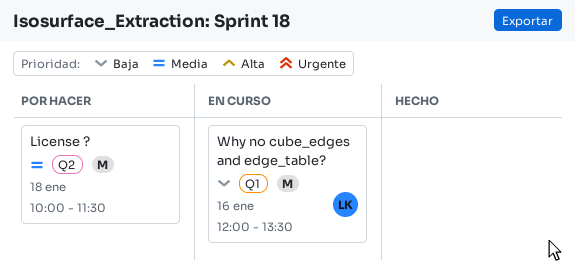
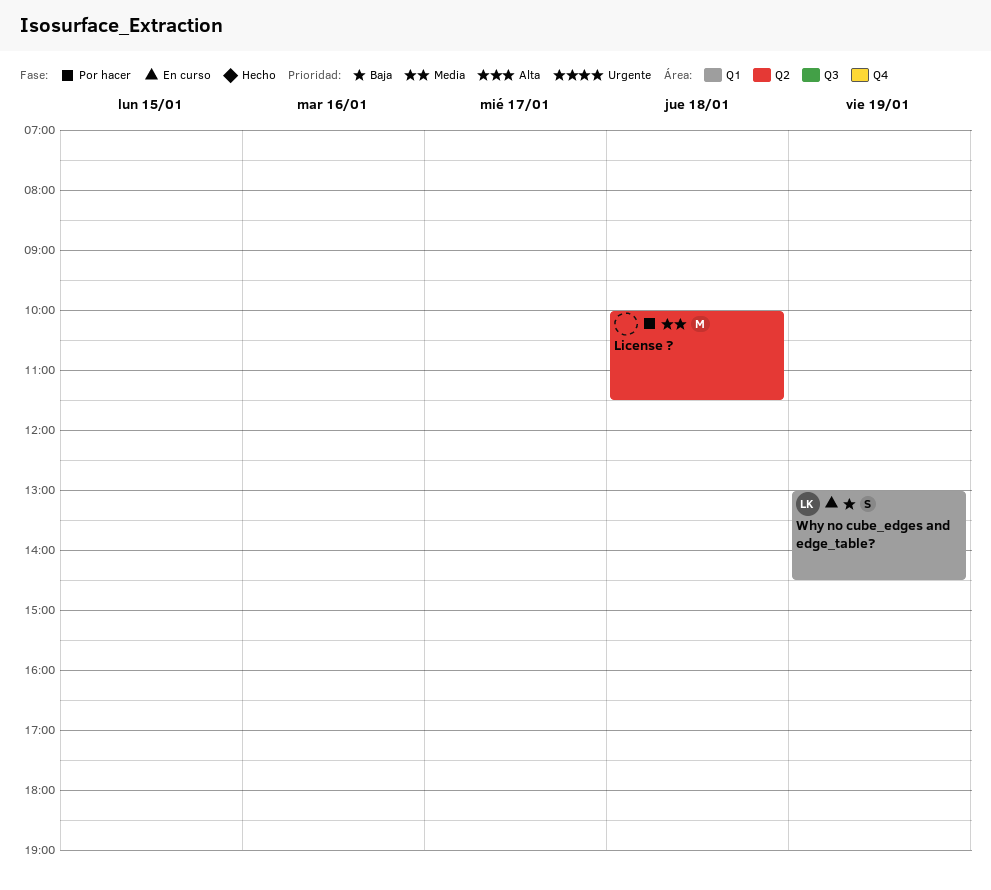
Why no cube_edges and edge_table?, estimate: M -> S
Why no cube_edges and edge_table?, day: Jan 16 -> Jan 19
Why no cube_edges and edge_table?, begins: 12:00 -> 13:00
Why no cube_edges and edge_table?, ends: 13:30 -> 14:30

